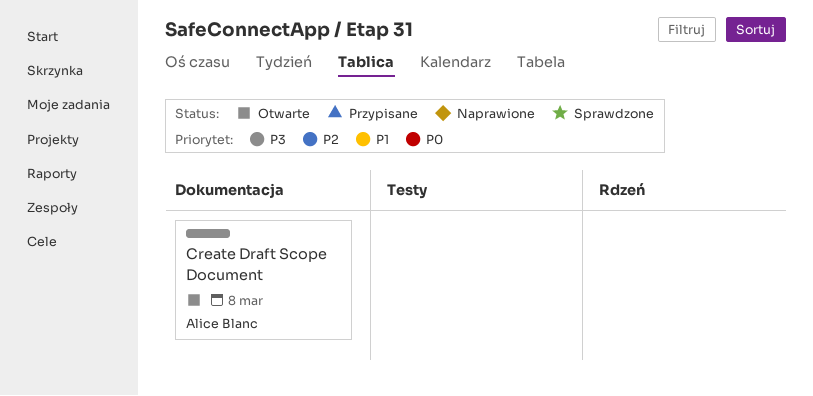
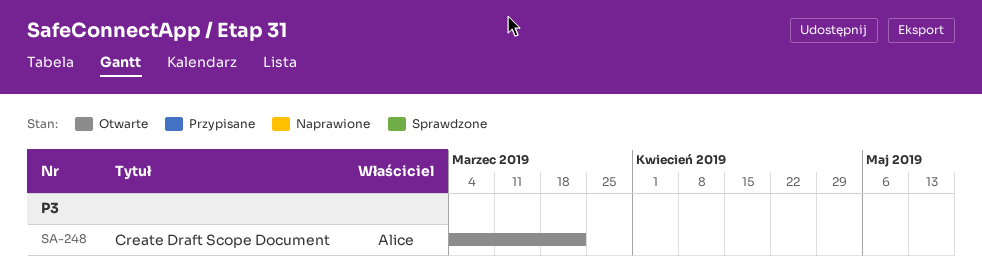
Create Draft Scope Document, due: Mar 8 -> Mar 22

